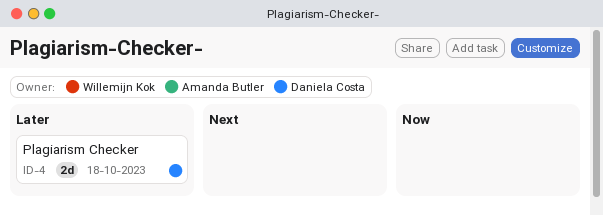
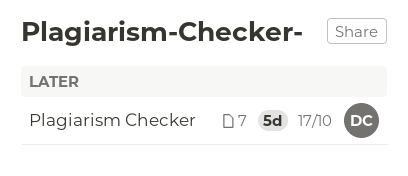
Plagiarism Checker, estimate: 2d -> 5d
Plagiarism Checker, due: Oct 18 -> Oct 17

